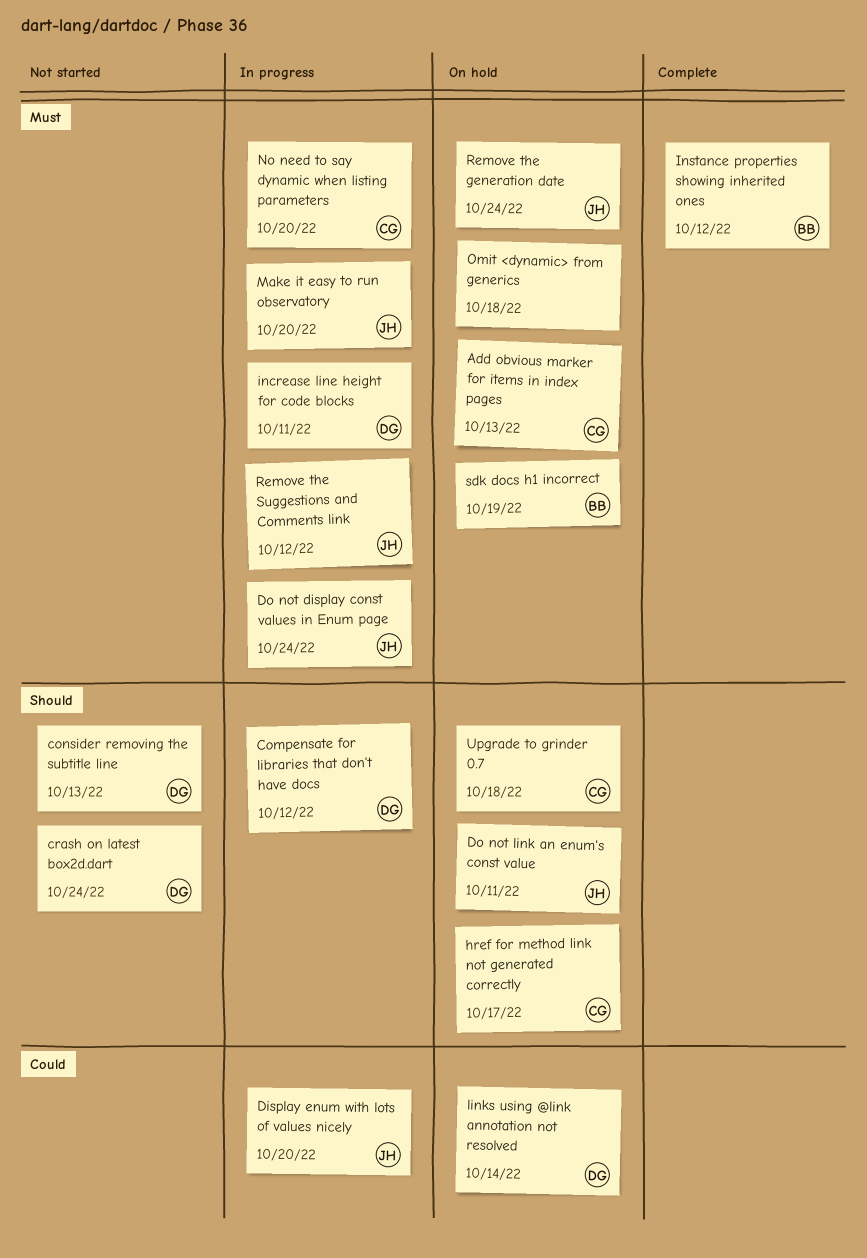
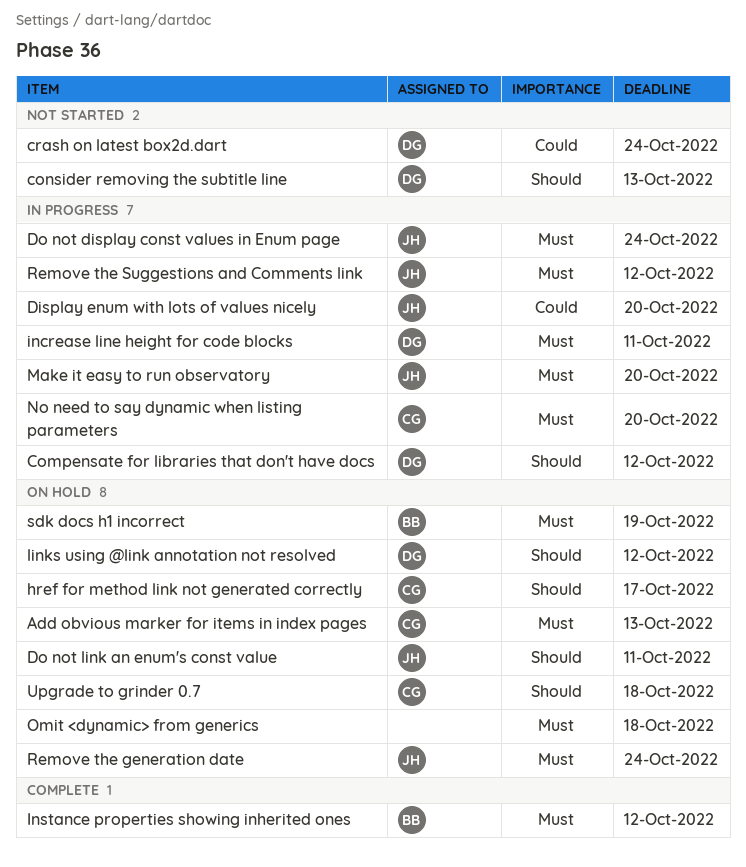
crash on latest box2d.dart, priority: Should -> Could
links using @link annotation not resolved, priority: Could -> Should
links using @link annotation not resolved, due: Oct 14 -> Oct 12

